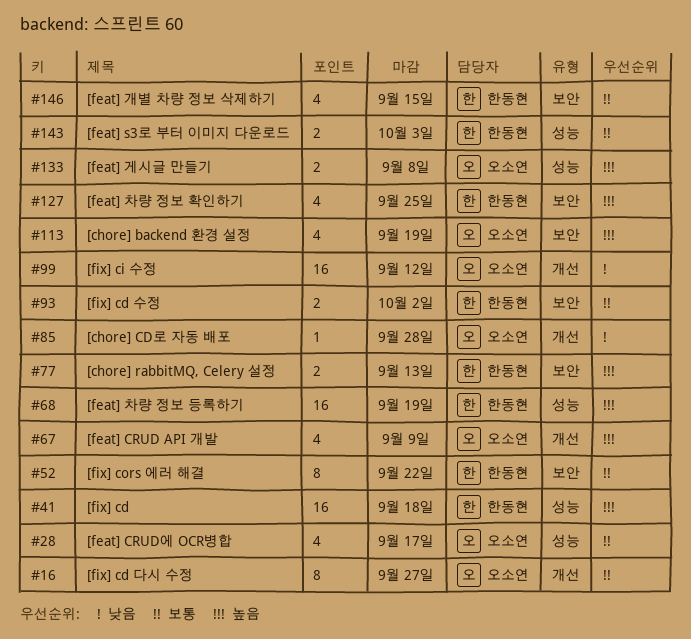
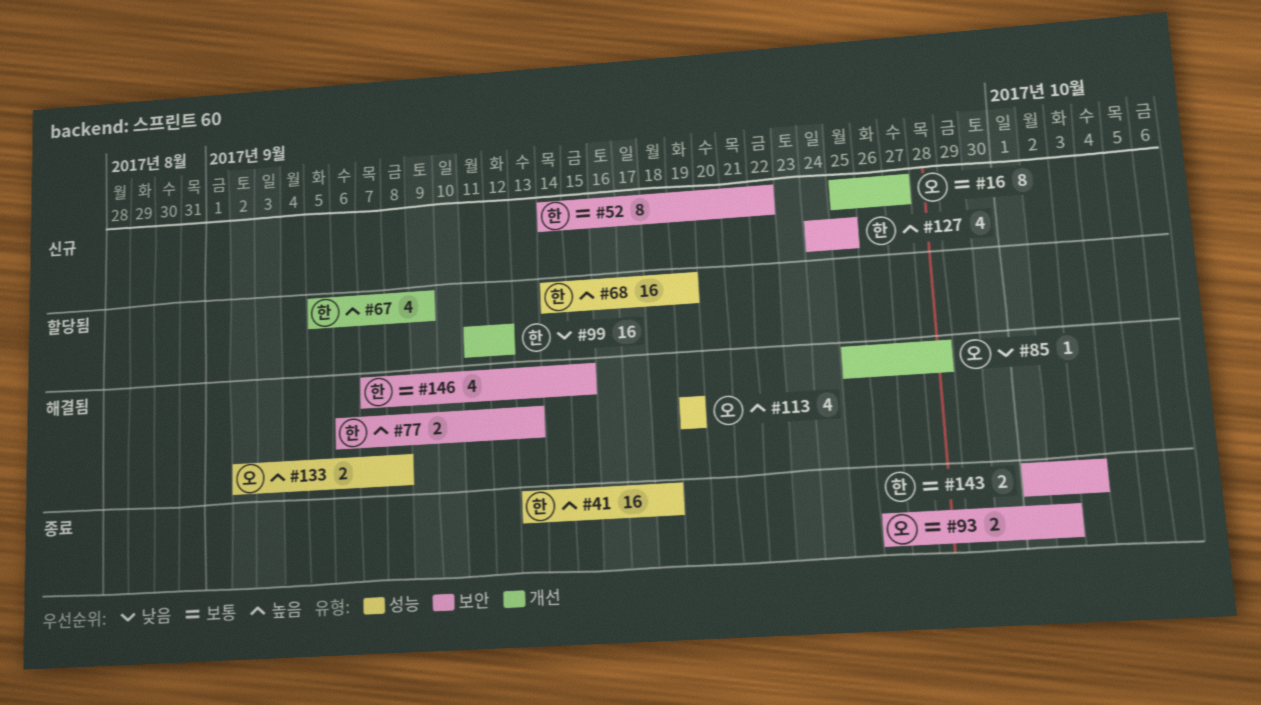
#28: present -> none
#67, owner: 오소연 -> 한동현
#93, owner: 한동현 -> 오소연
#99, owner: 오소연 -> 한동현
#113, label: 보안 -> 성능
#143, label: 성능 -> 보안

